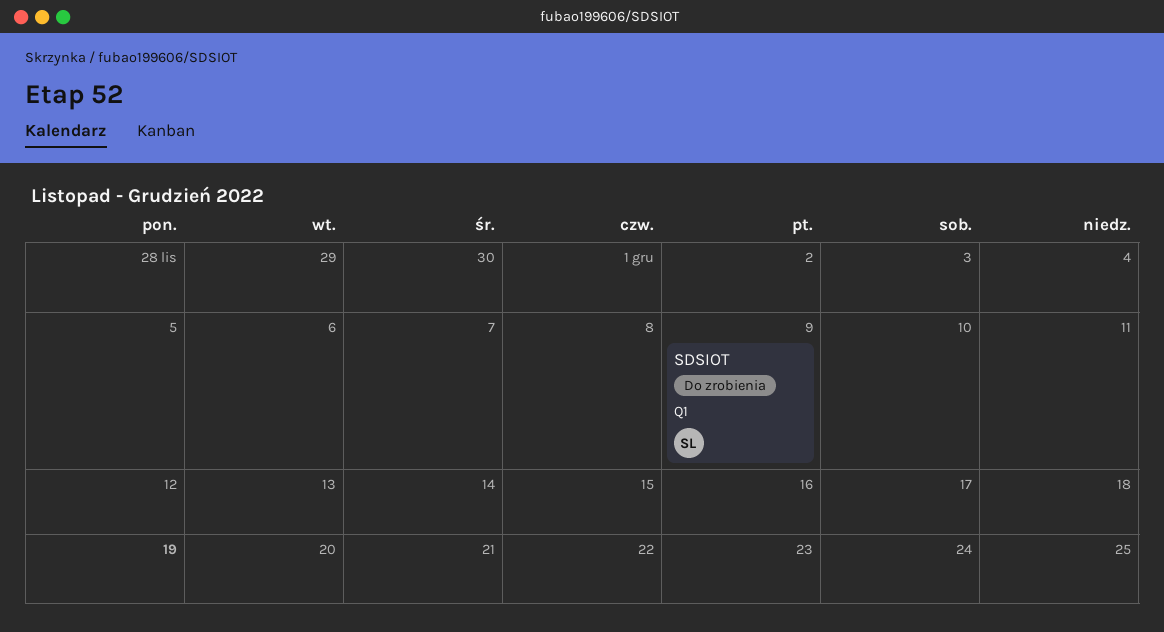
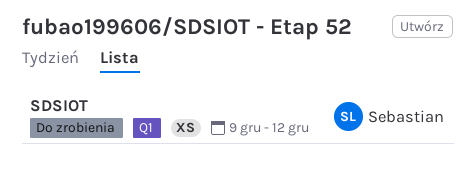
SDSIOT, due: Dec 9 -> Dec 12

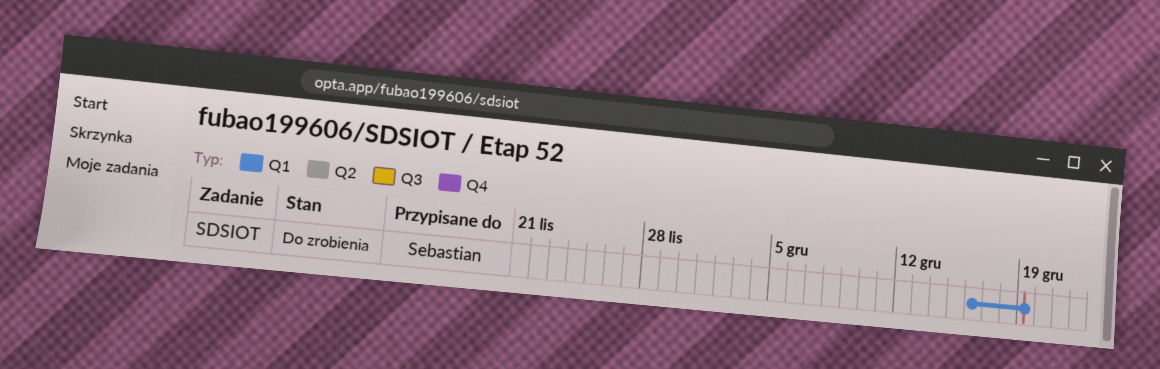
SDSIOT, start: Dec 9 -> Dec 16
SDSIOT, due: Dec 12 -> Dec 19

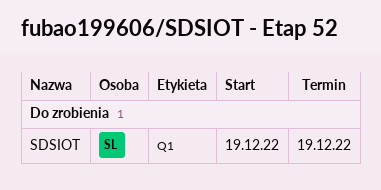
SDSIOT, start: Dec 16 -> Dec 19

